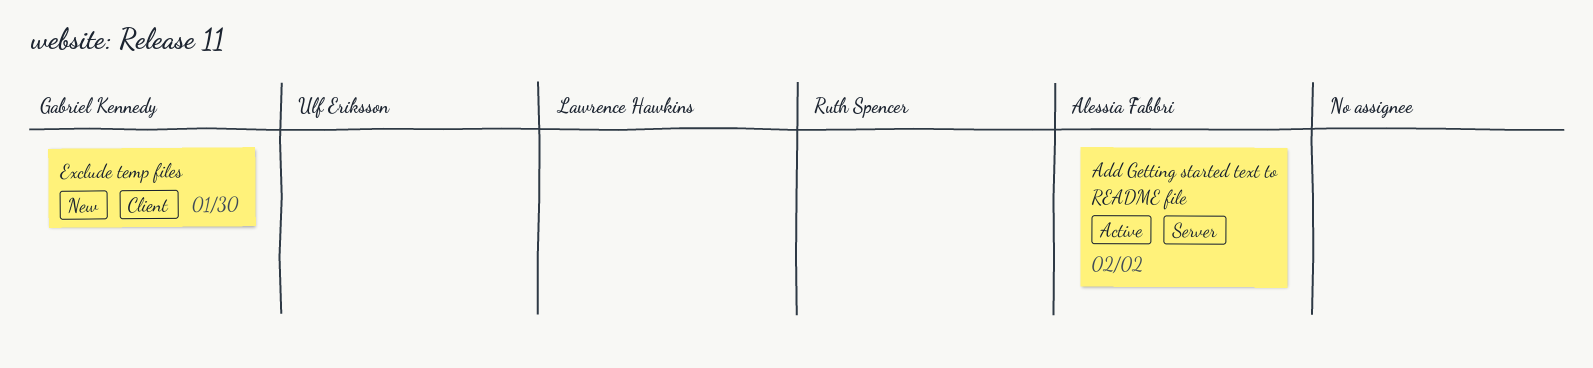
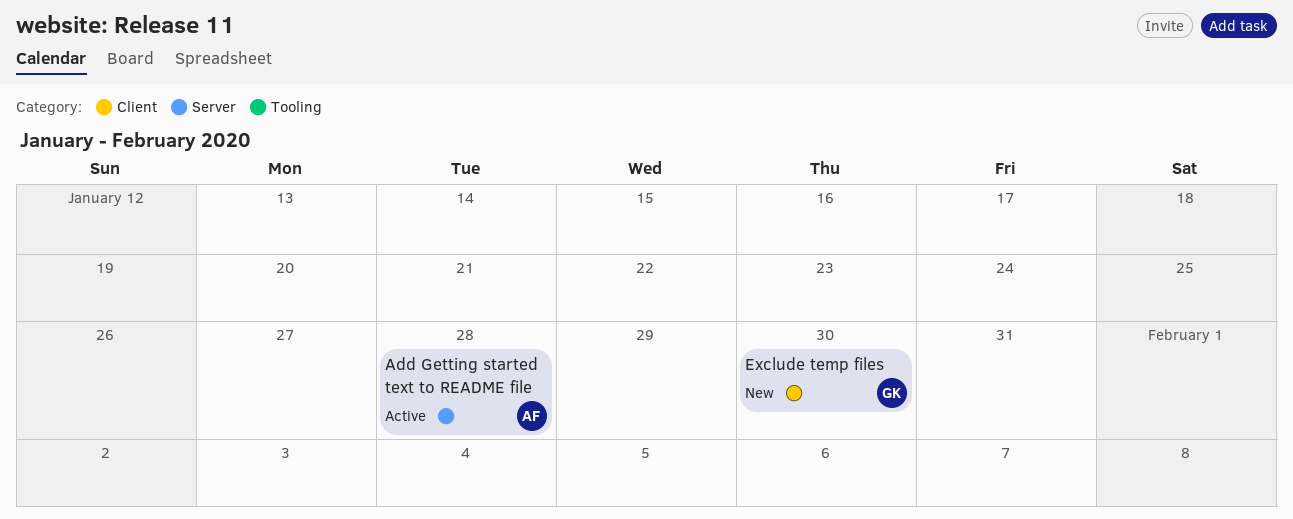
Add Getting started text to README file, due: Feb 2 -> Jan 28

